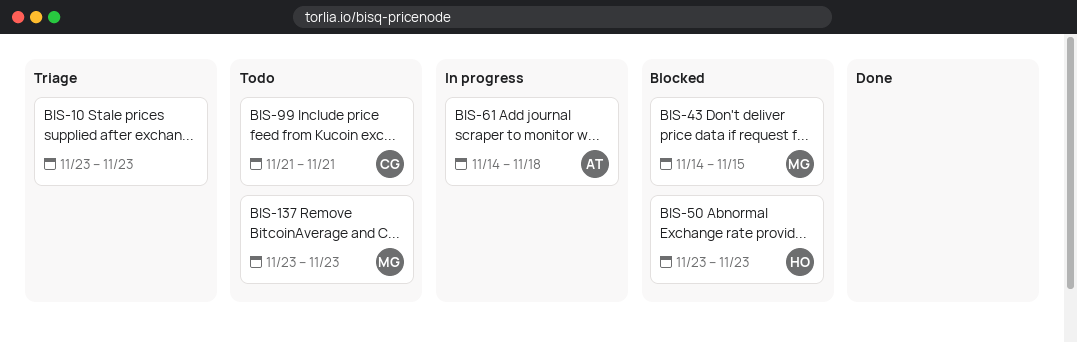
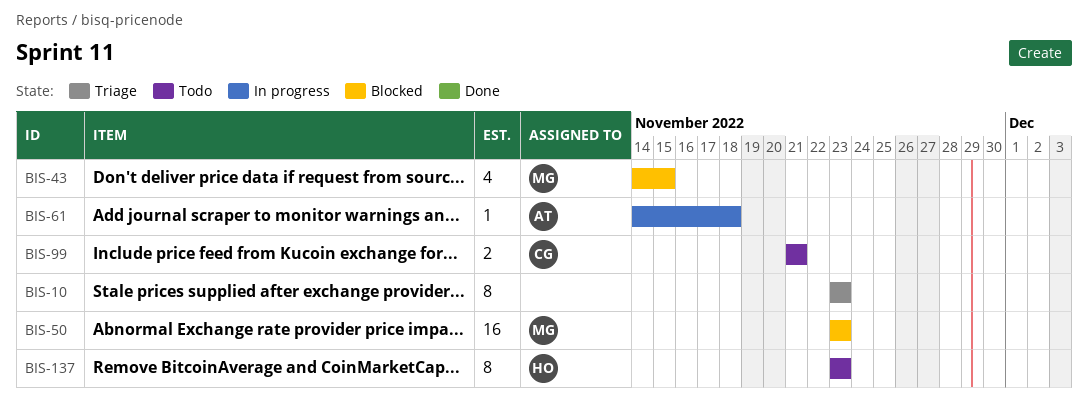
BIS-50, owner: HO -> MG
BIS-137, owner: MG -> HO

